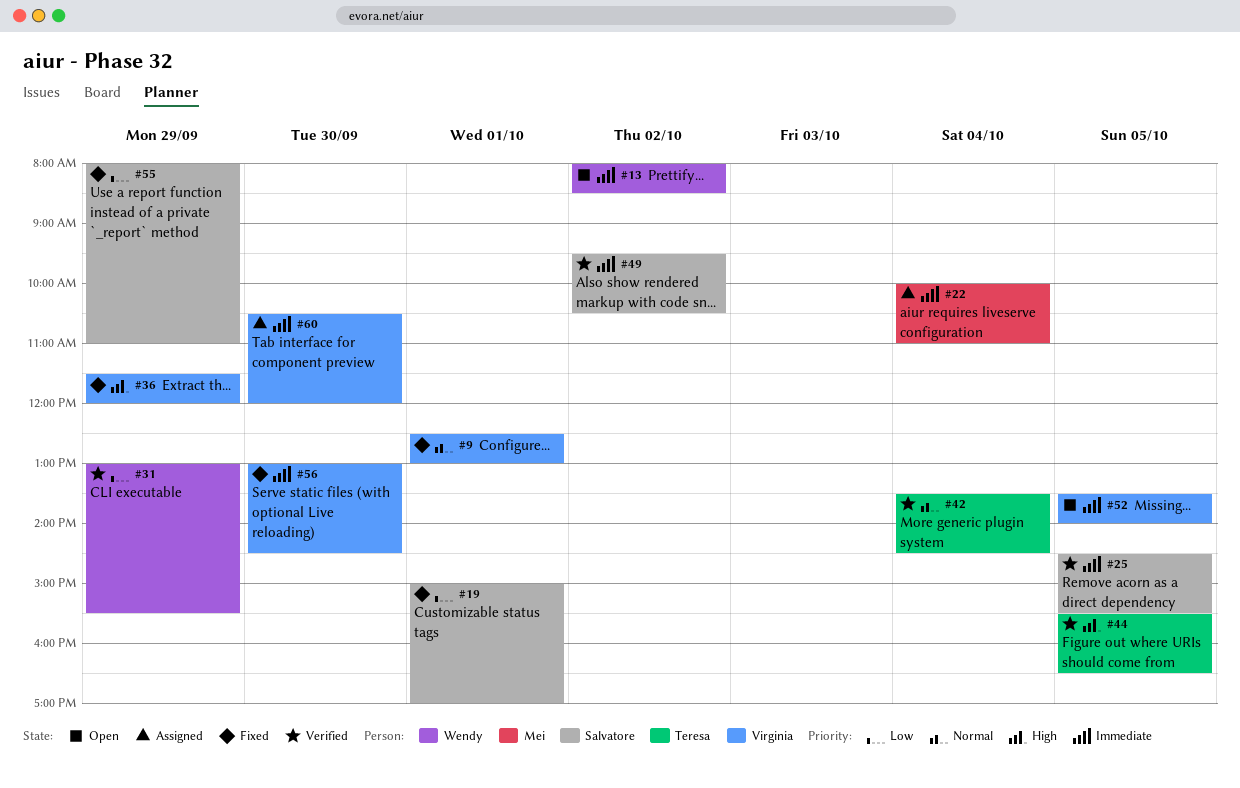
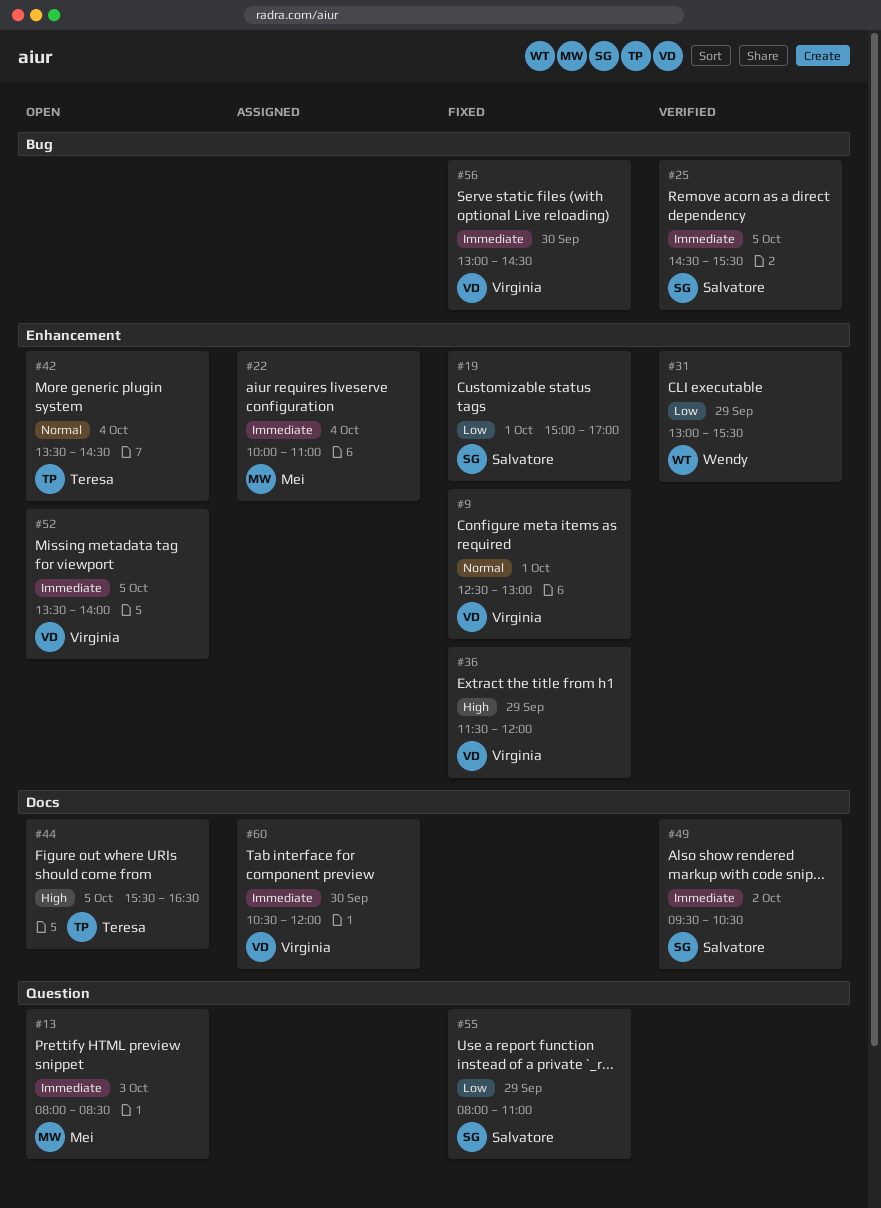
#13, owner: Wendy -> Mei
#13, day: Oct 2 -> Oct 3
#42, status: Verified -> Open
#44, status: Verified -> Open

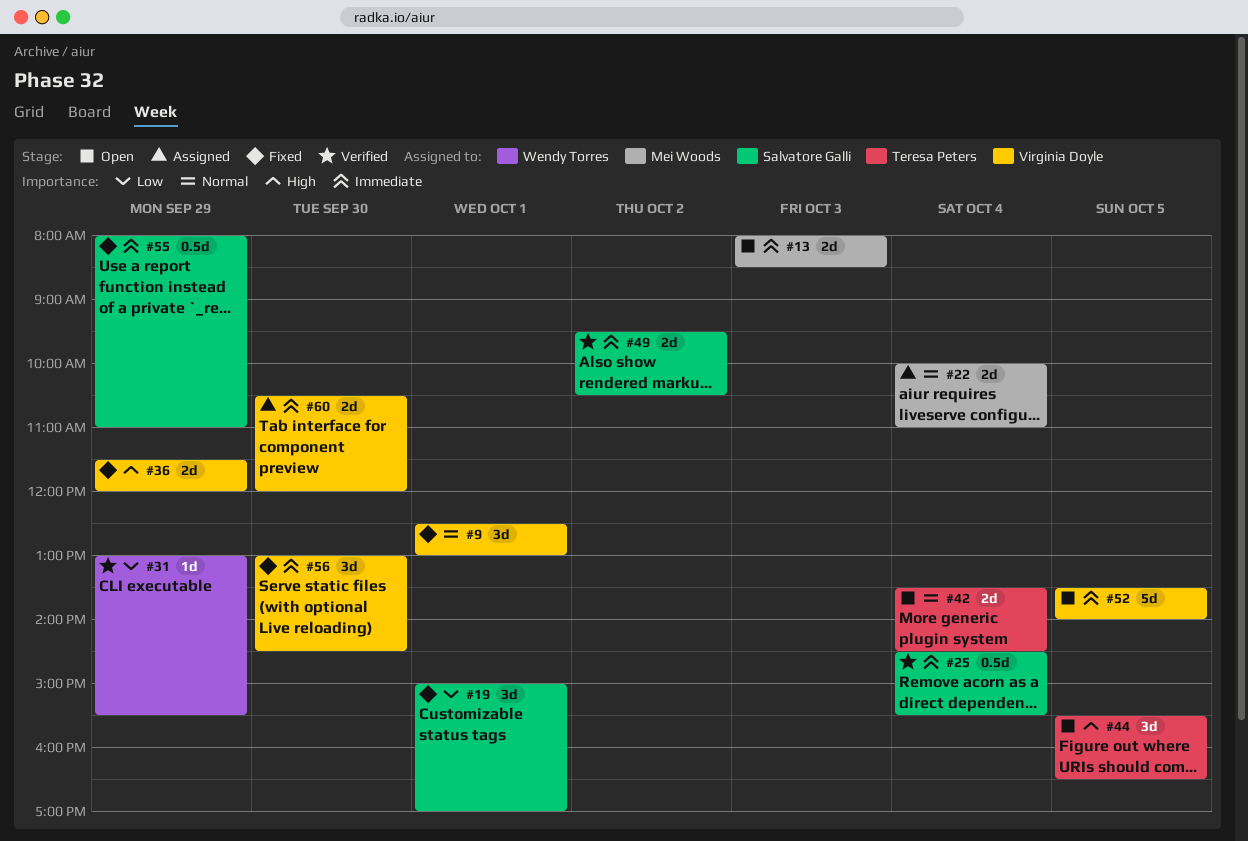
#22, priority: Immediate -> Normal
#25, day: Oct 5 -> Oct 4
#55, priority: Low -> Immediate

